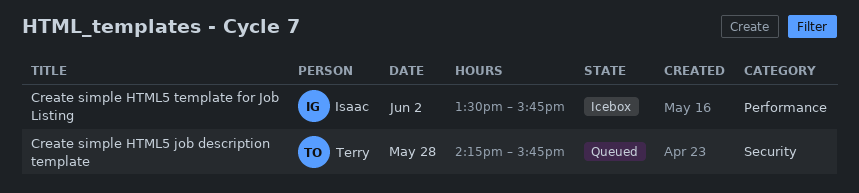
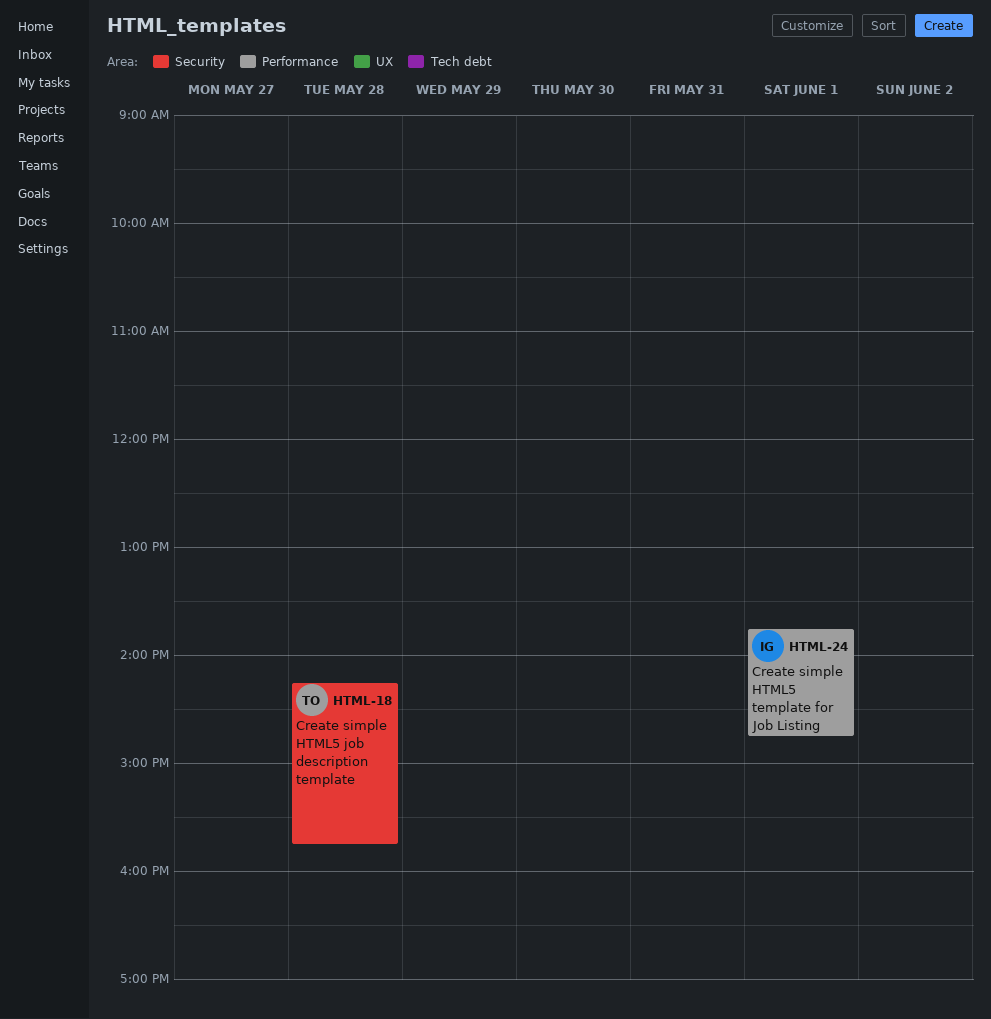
Create simple HTML5 template for Job Listing, day: Jun 2 -> Jun 1
Create simple HTML5 template for Job Listing, begins: 13:30 -> 13:45
Create simple HTML5 template for Job Listing, ends: 15:45 -> 14:45

